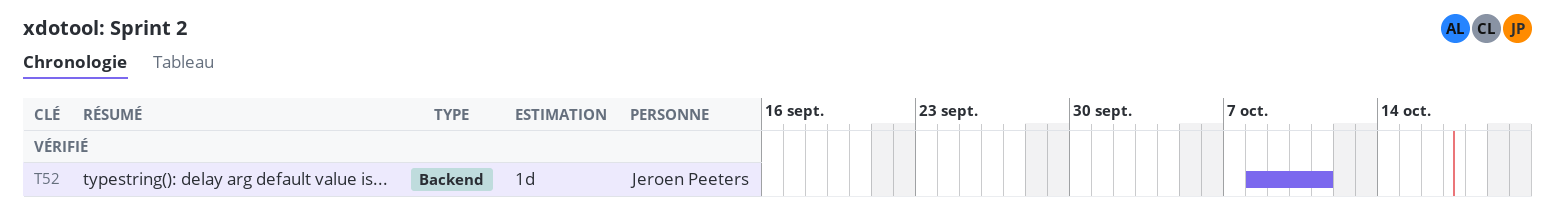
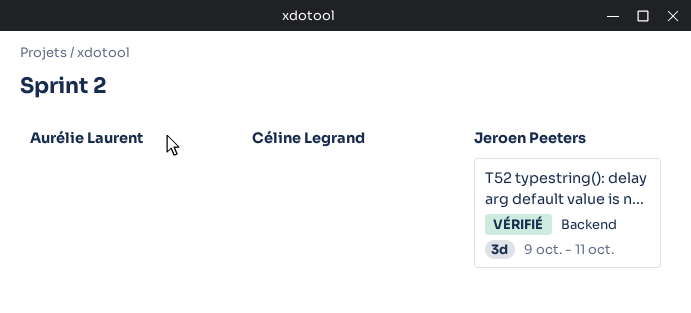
T52, estimate: 1d -> 3d
T52, start: Oct 8 -> Oct 9

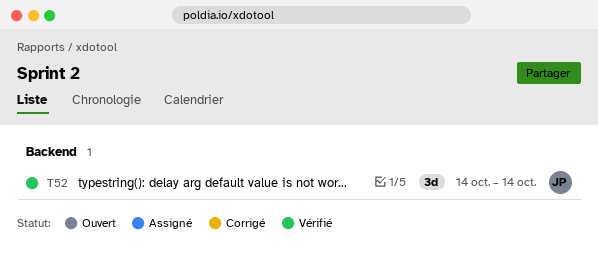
T52, start: Oct 9 -> Oct 14
T52, due: Oct 11 -> Oct 14

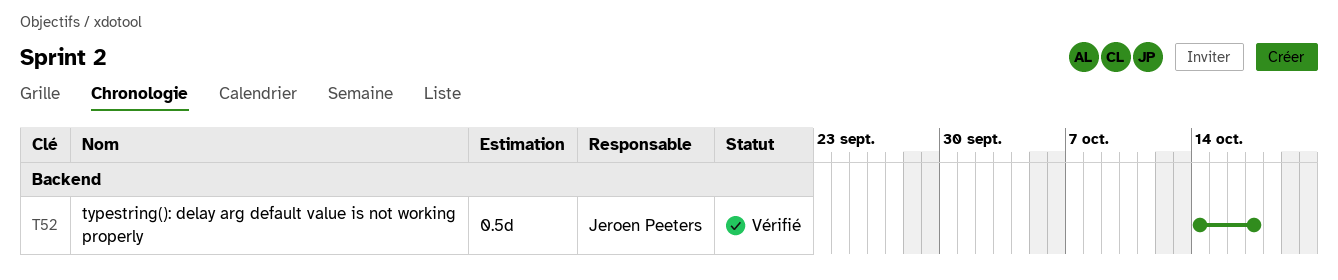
T52, estimate: 3d -> 0.5d
T52, due: Oct 14 -> Oct 17

